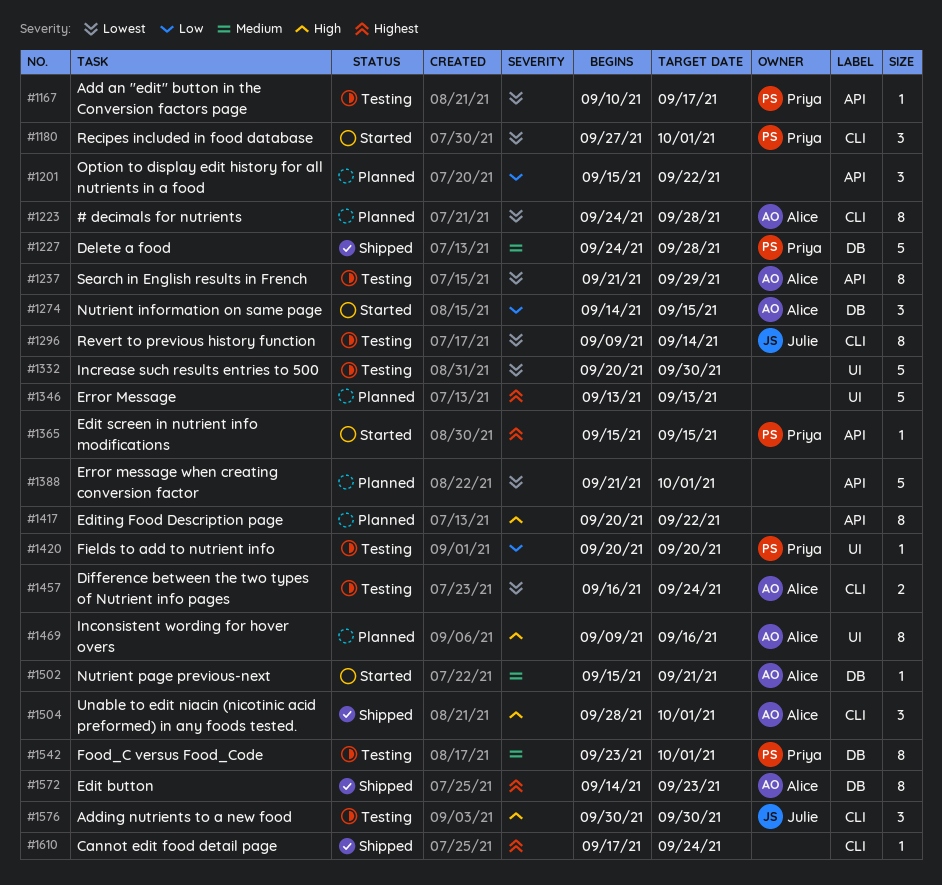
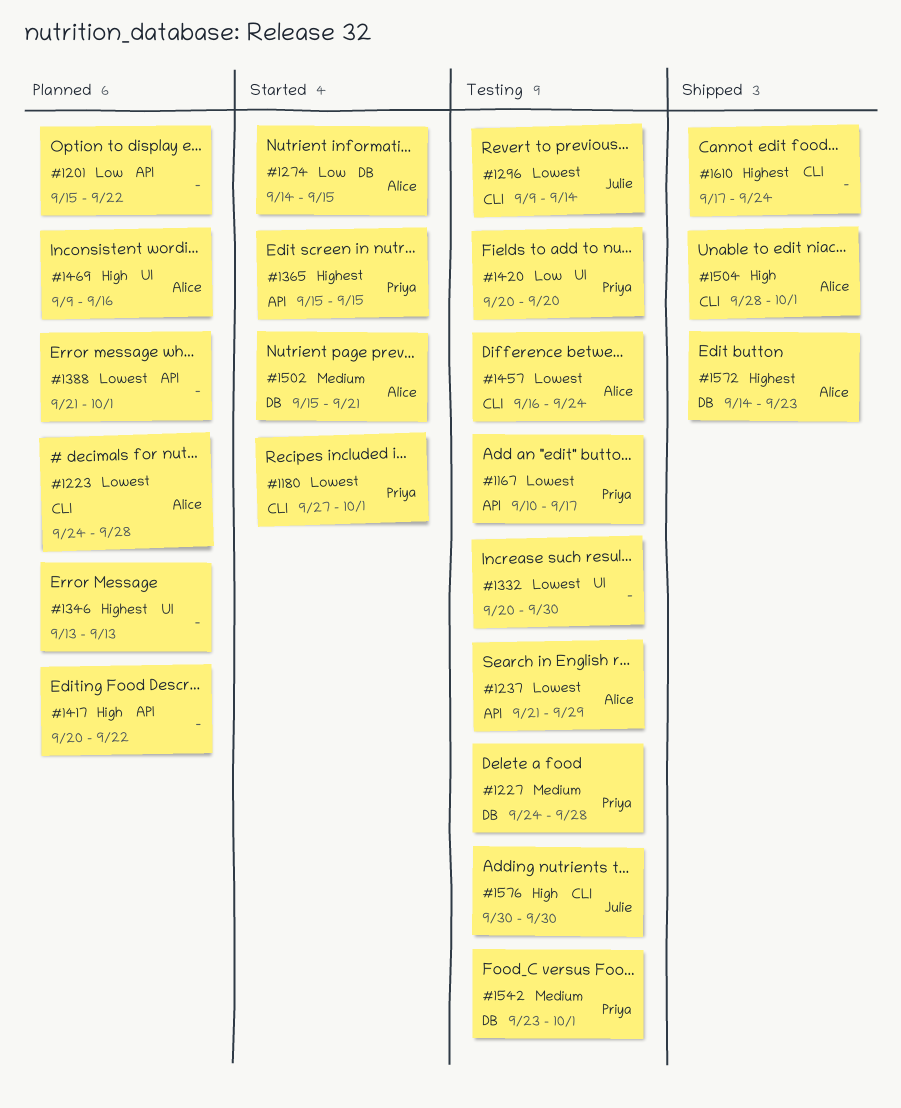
#1227, status: Shipped -> Testing

